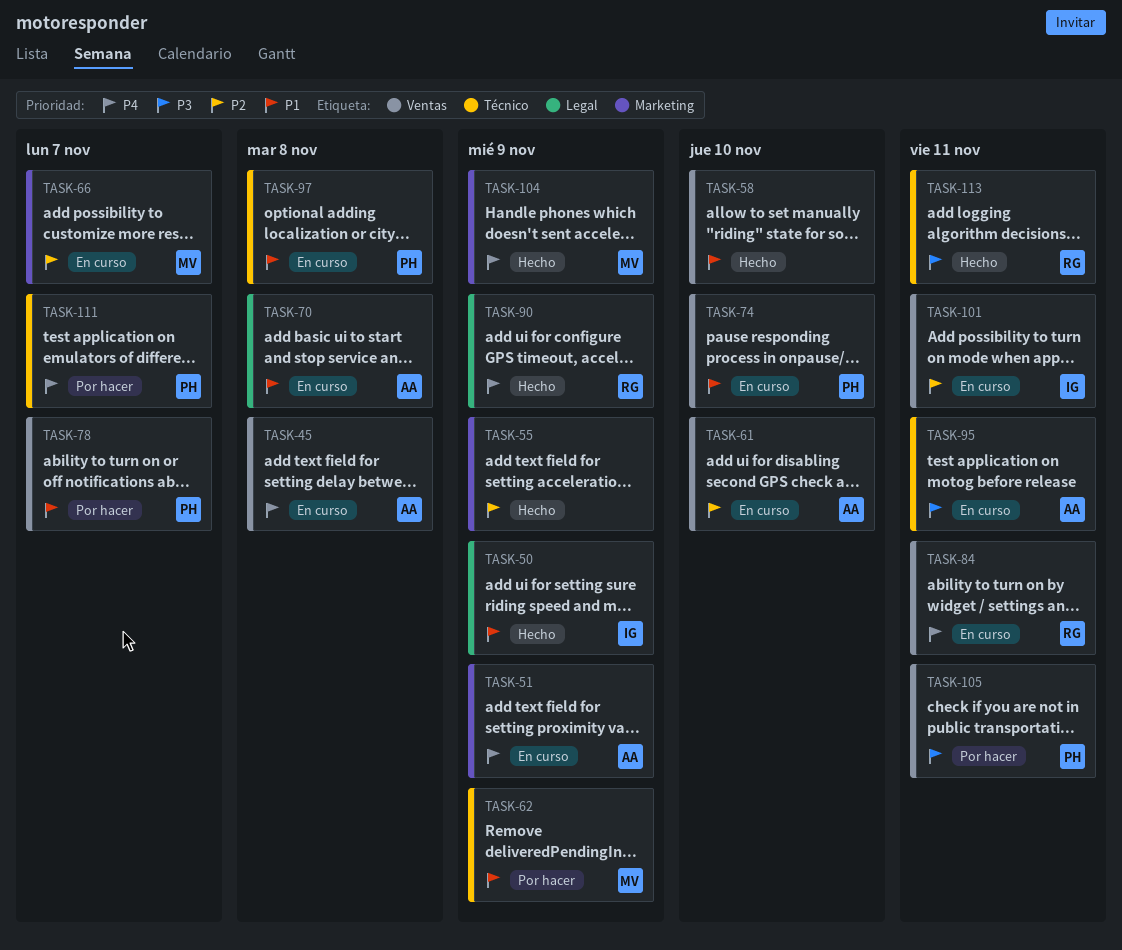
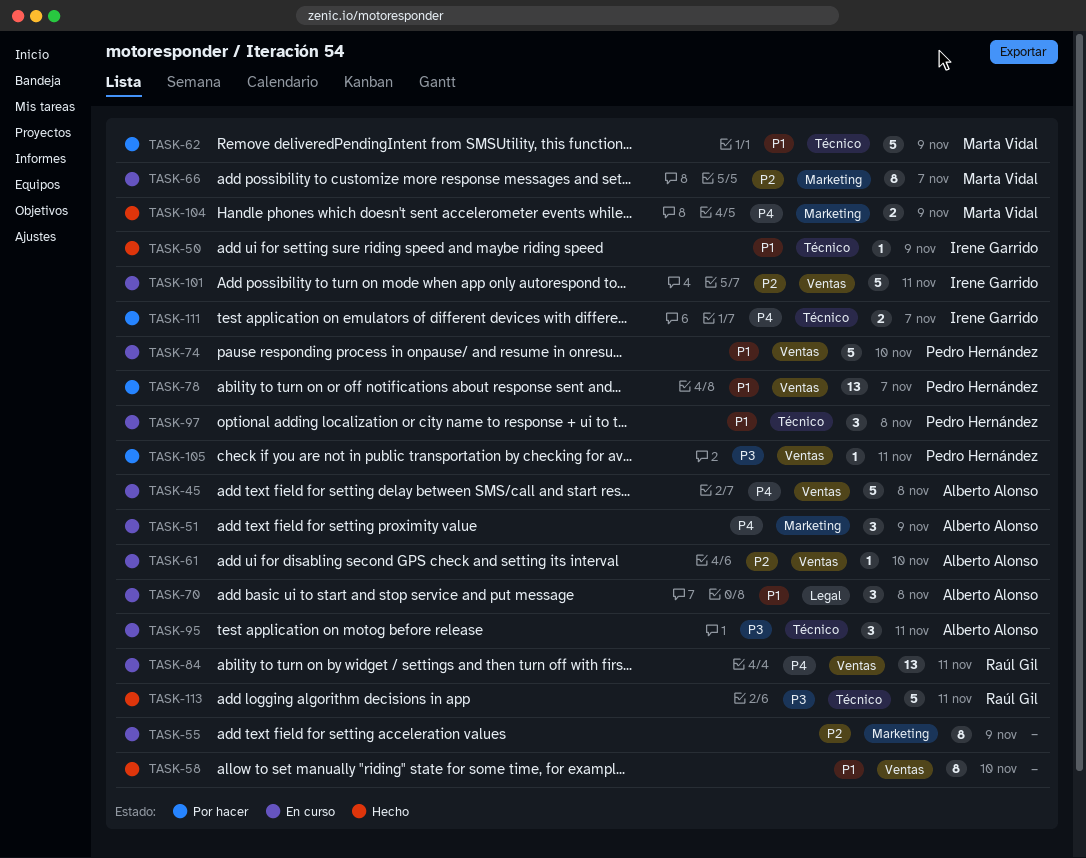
TASK-50, label: Legal -> Técnico
TASK-55, status: Hecho -> En curso
TASK-90: present -> none
TASK-111, owner: Pedro Hernández -> Irene Garrido

